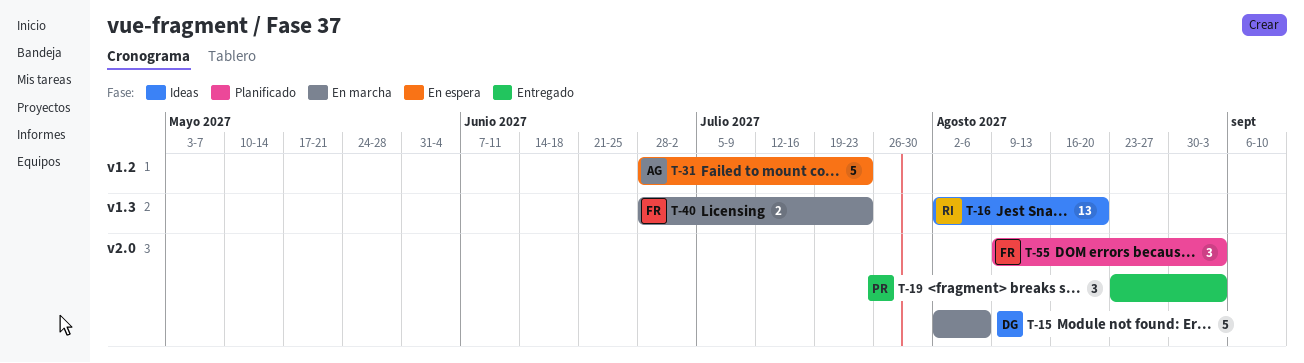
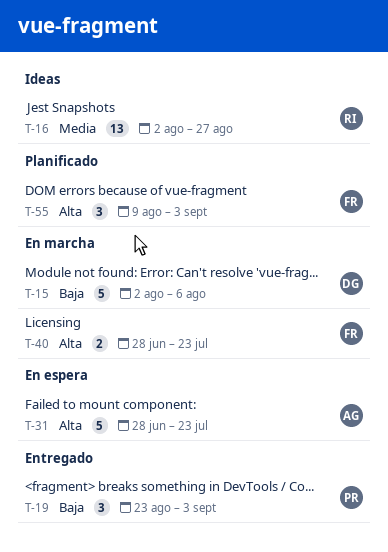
T-16, due: Aug 20 -> Aug 27

